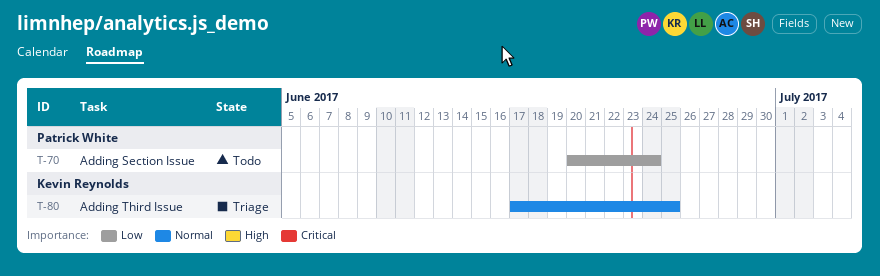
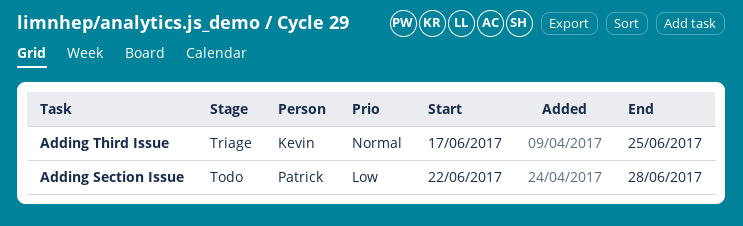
Adding Section Issue, start: Jun 20 -> Jun 22
Adding Section Issue, due: Jun 24 -> Jun 28

